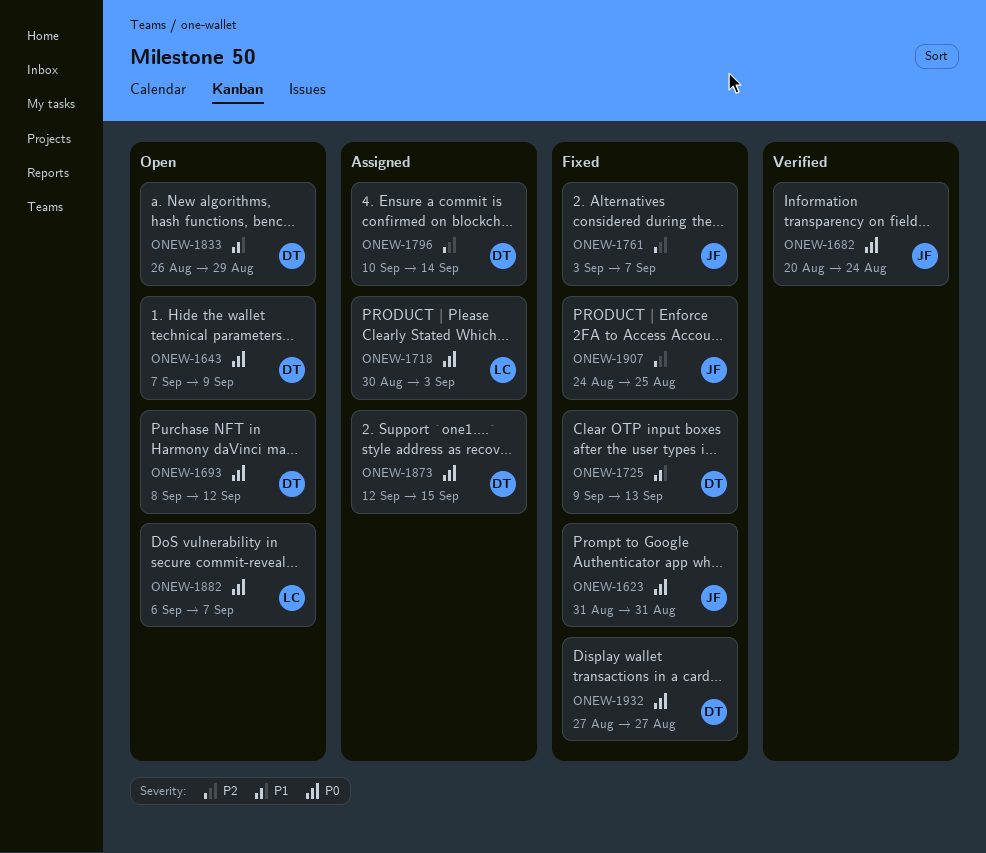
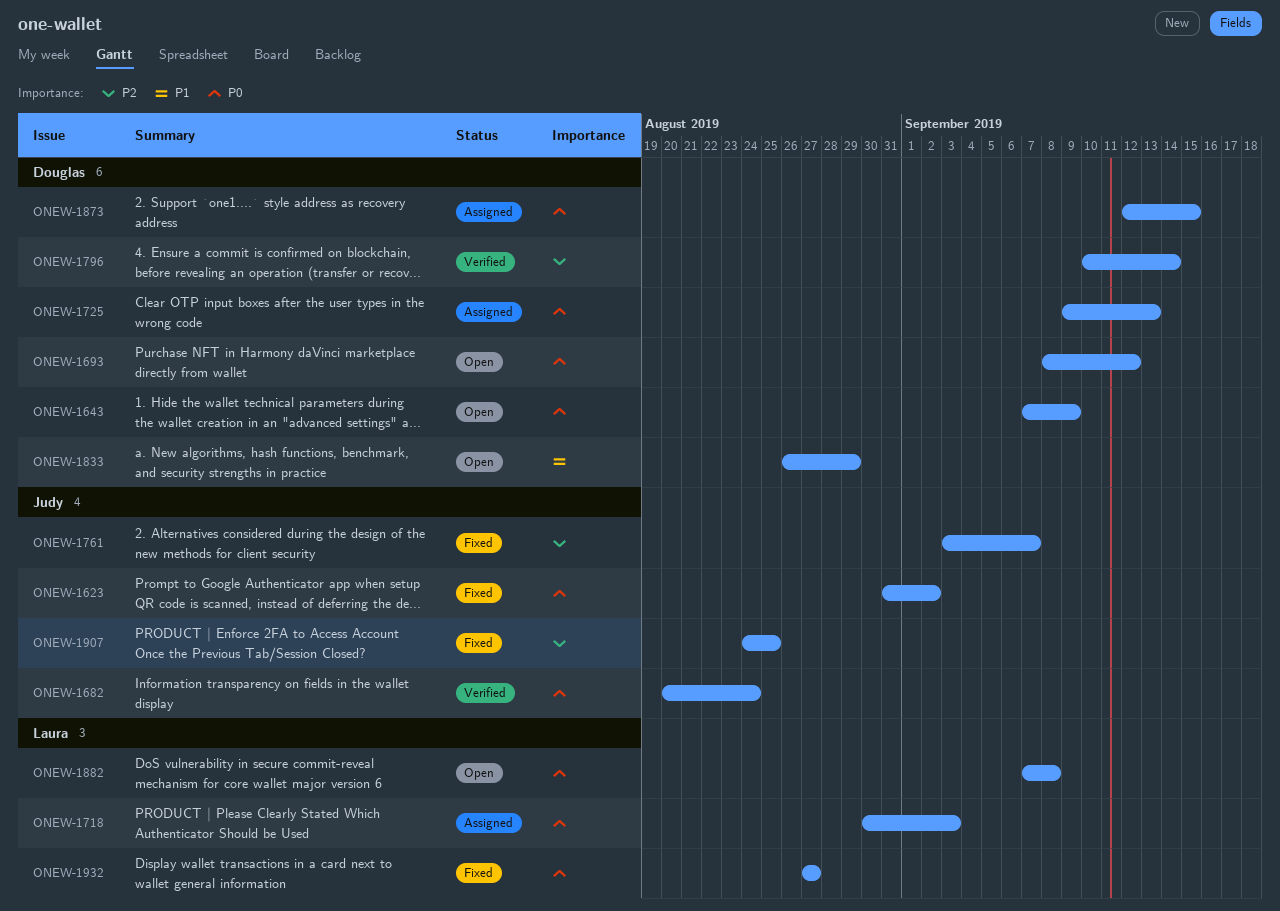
ONEW-1623, due: Aug 31 -> Sep 2
ONEW-1725, status: Fixed -> Assigned
ONEW-1725, priority: P1 -> P0
ONEW-1796, status: Assigned -> Verified
ONEW-1882, start: Sep 6 -> Sep 7
ONEW-1882, due: Sep 7 -> Sep 8
ONEW-1932, owner: Douglas -> Laura

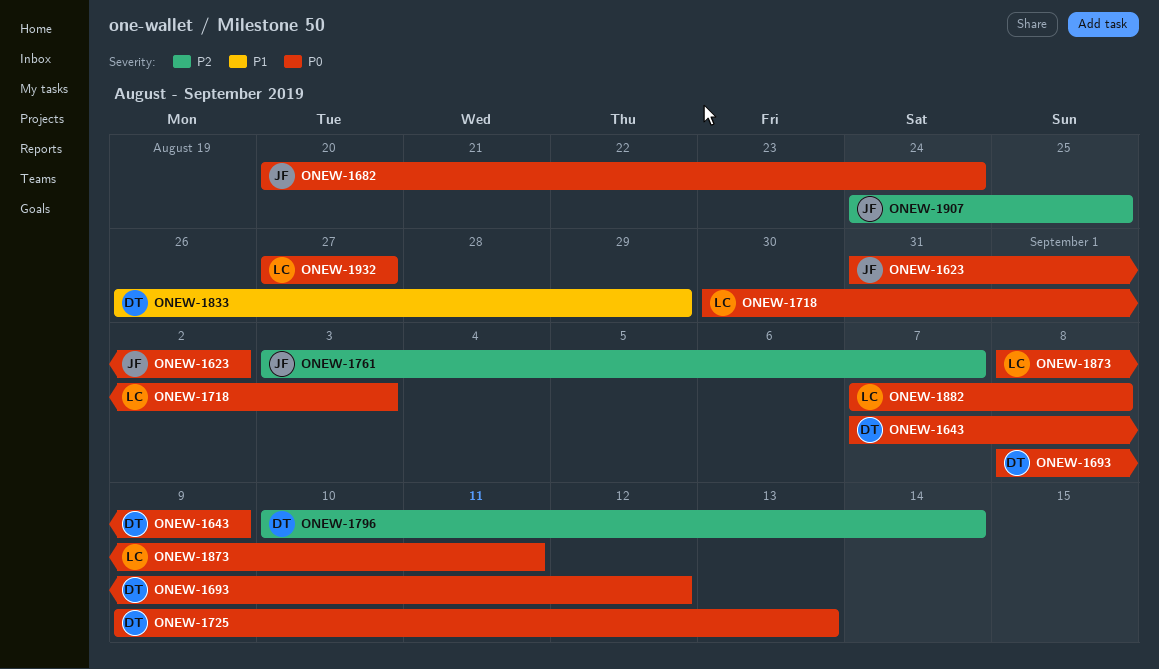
ONEW-1873, owner: Douglas -> Laura
ONEW-1873, start: Sep 12 -> Sep 8
ONEW-1873, due: Sep 15 -> Sep 11

